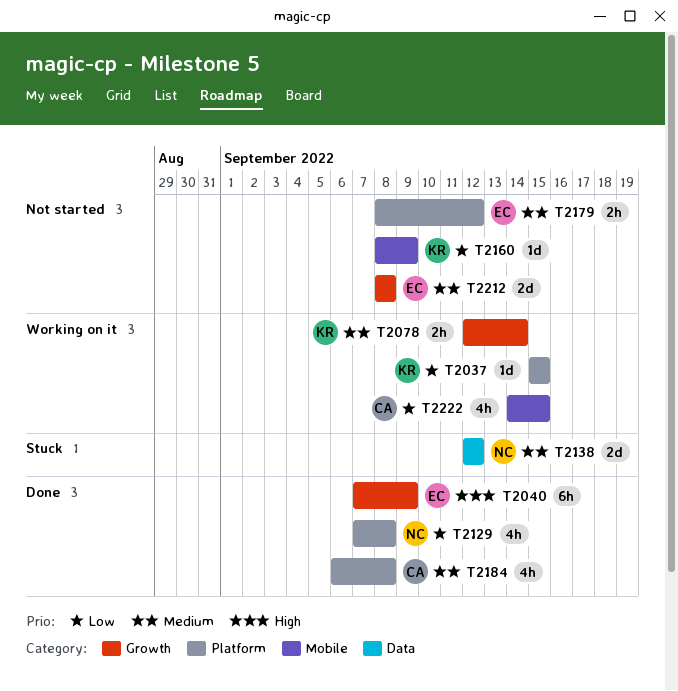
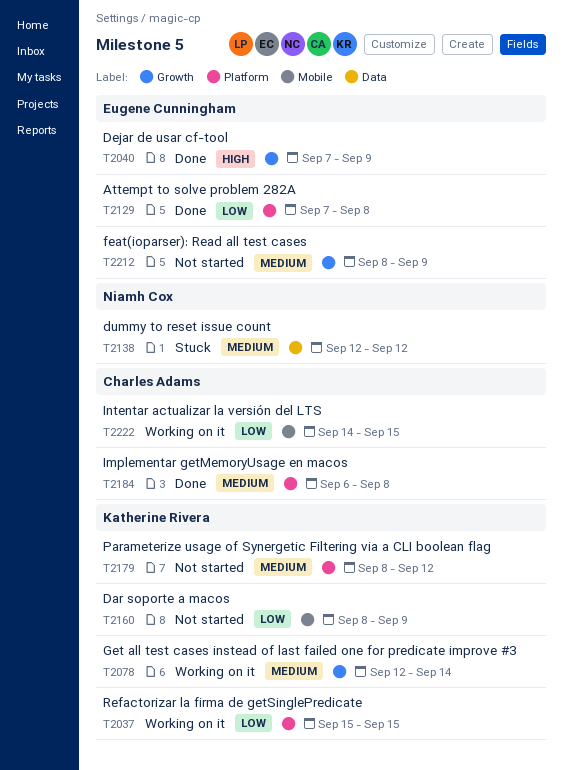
T2129, owner: Niamh Cox -> Eugene Cunningham
T2179, owner: Eugene Cunningham -> Katherine Rivera
T2212, due: Sep 8 -> Sep 9

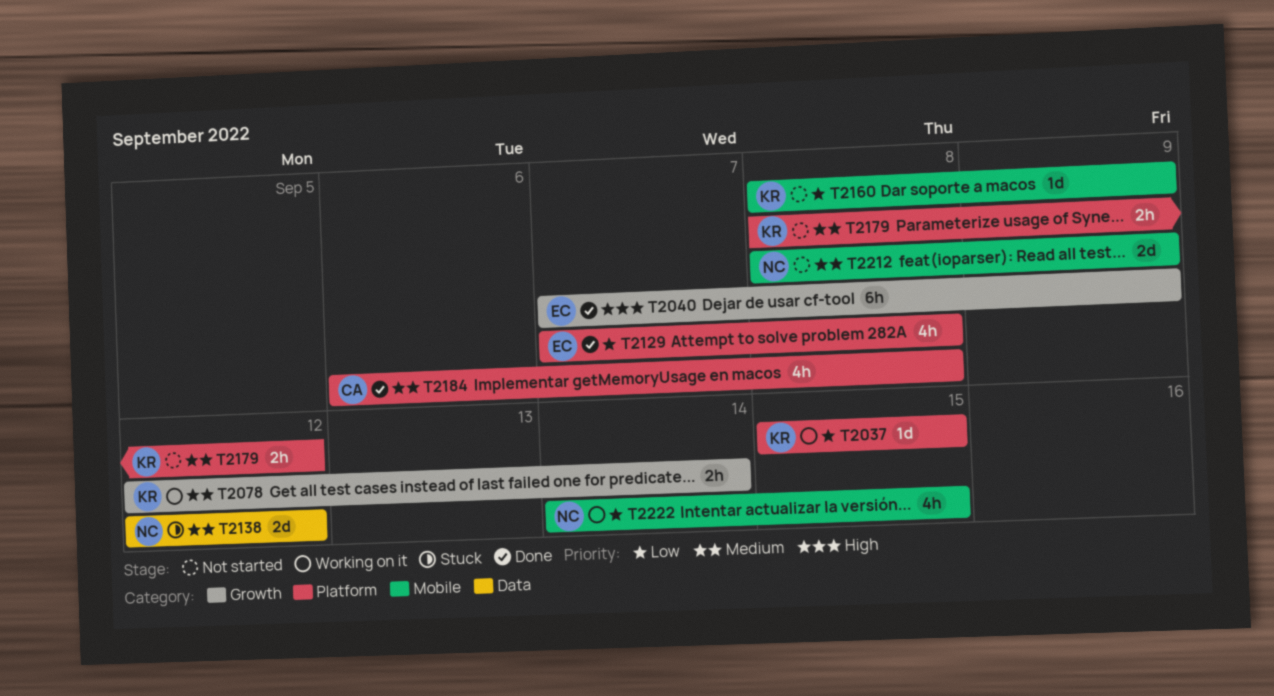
T2212, owner: Eugene Cunningham -> Niamh Cox
T2212, label: Growth -> Mobile
T2222, owner: Charles Adams -> Niamh Cox

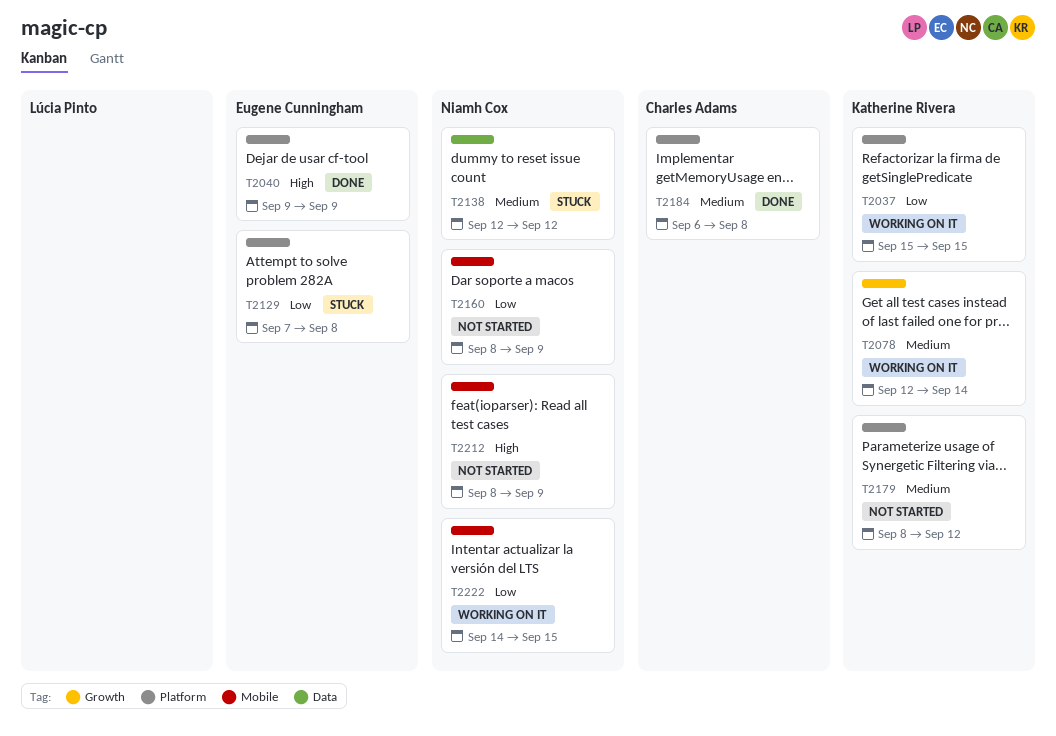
T2040, label: Growth -> Platform
T2040, start: Sep 7 -> Sep 9
T2129, status: Done -> Stuck
T2160, owner: Katherine Rivera -> Niamh Cox
T2212, priority: Medium -> High

